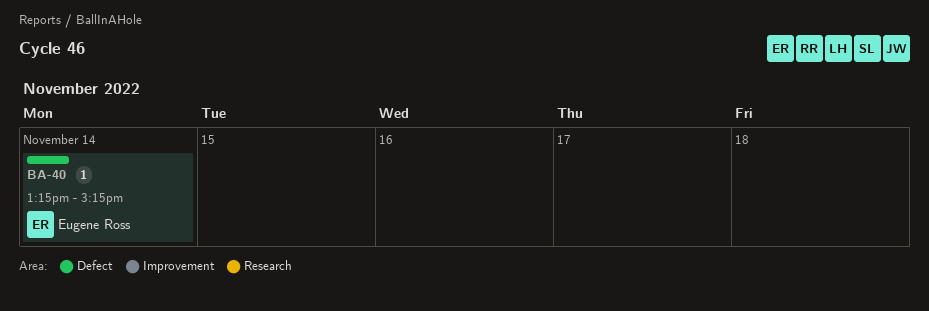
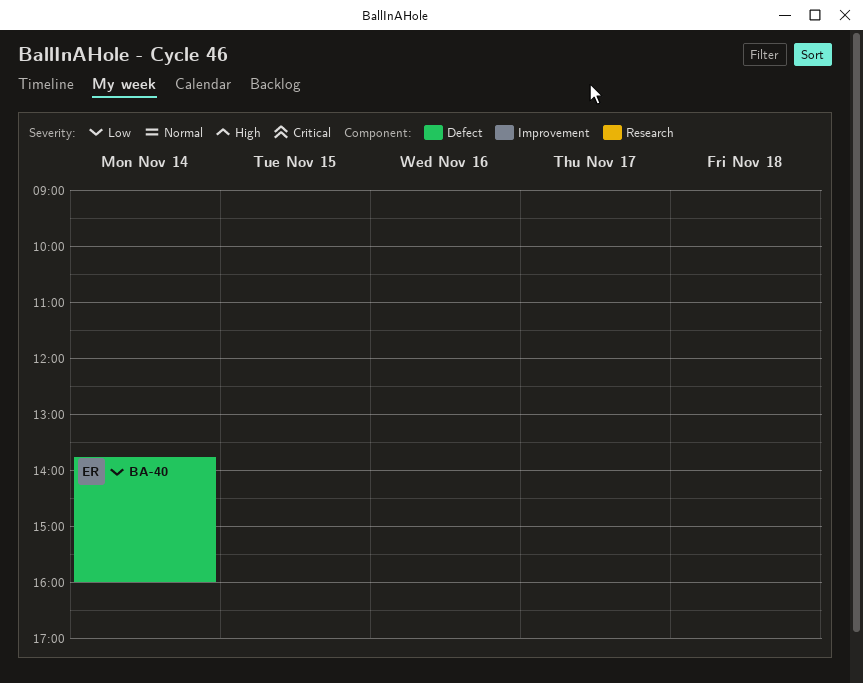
BA-40, begins: 13:15 -> 13:45
BA-40, ends: 15:15 -> 16:00

